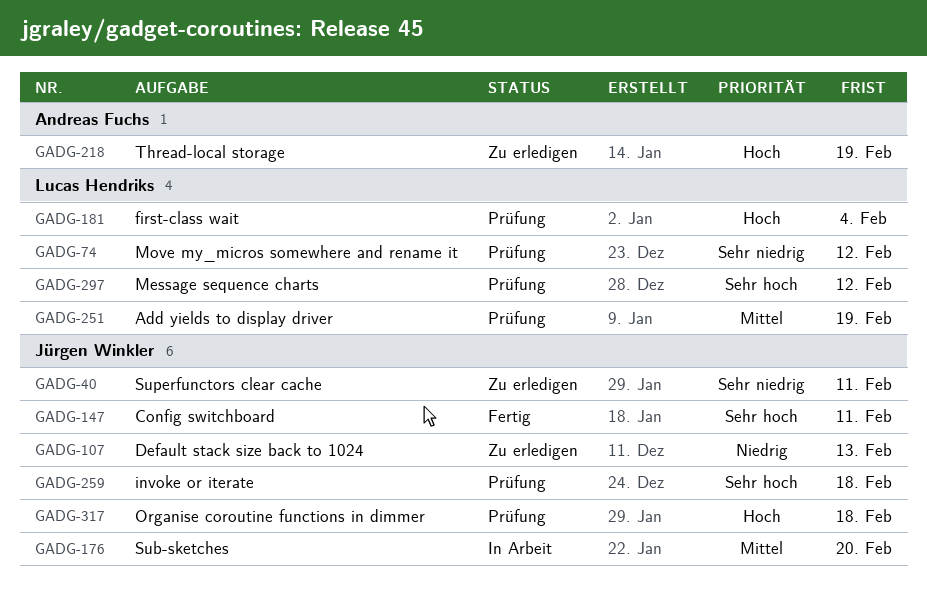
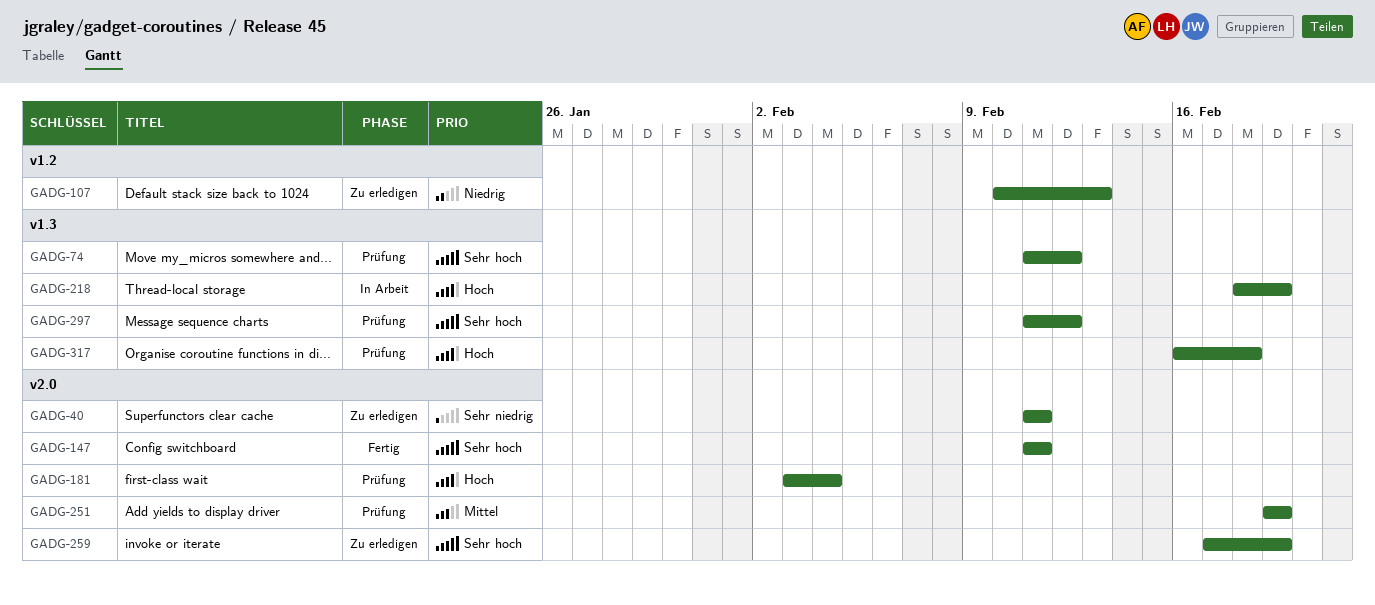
GADG-74, priority: Sehr niedrig -> Sehr hoch
GADG-176: present -> none
GADG-218, status: Zu erledigen -> In Arbeit
GADG-259, status: Prüfung -> Zu erledigen
GADG-259, due: Feb 18 -> Feb 19

